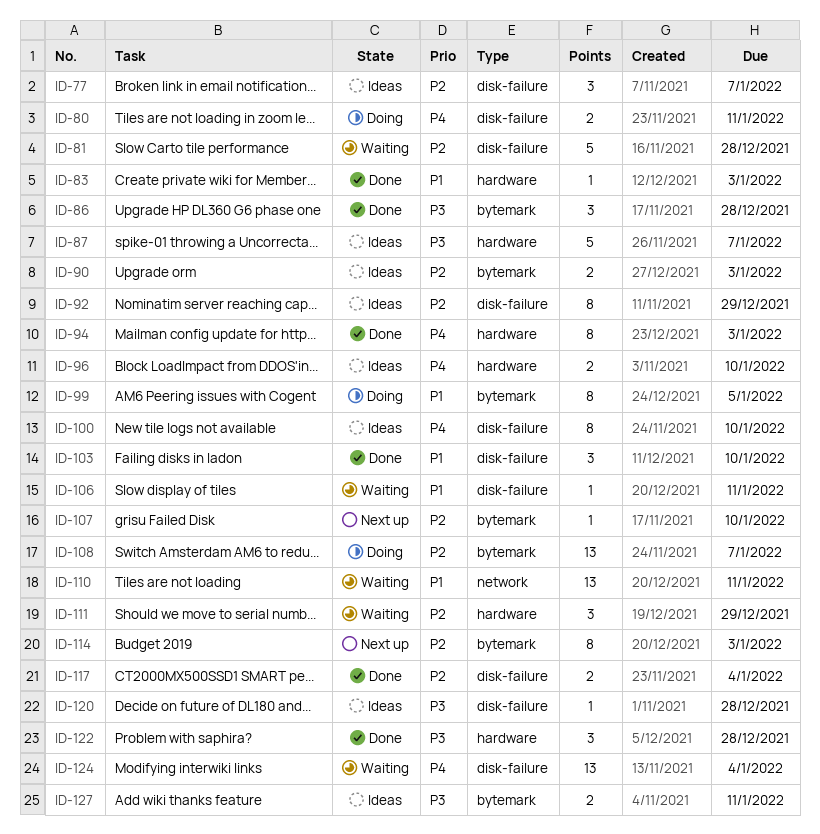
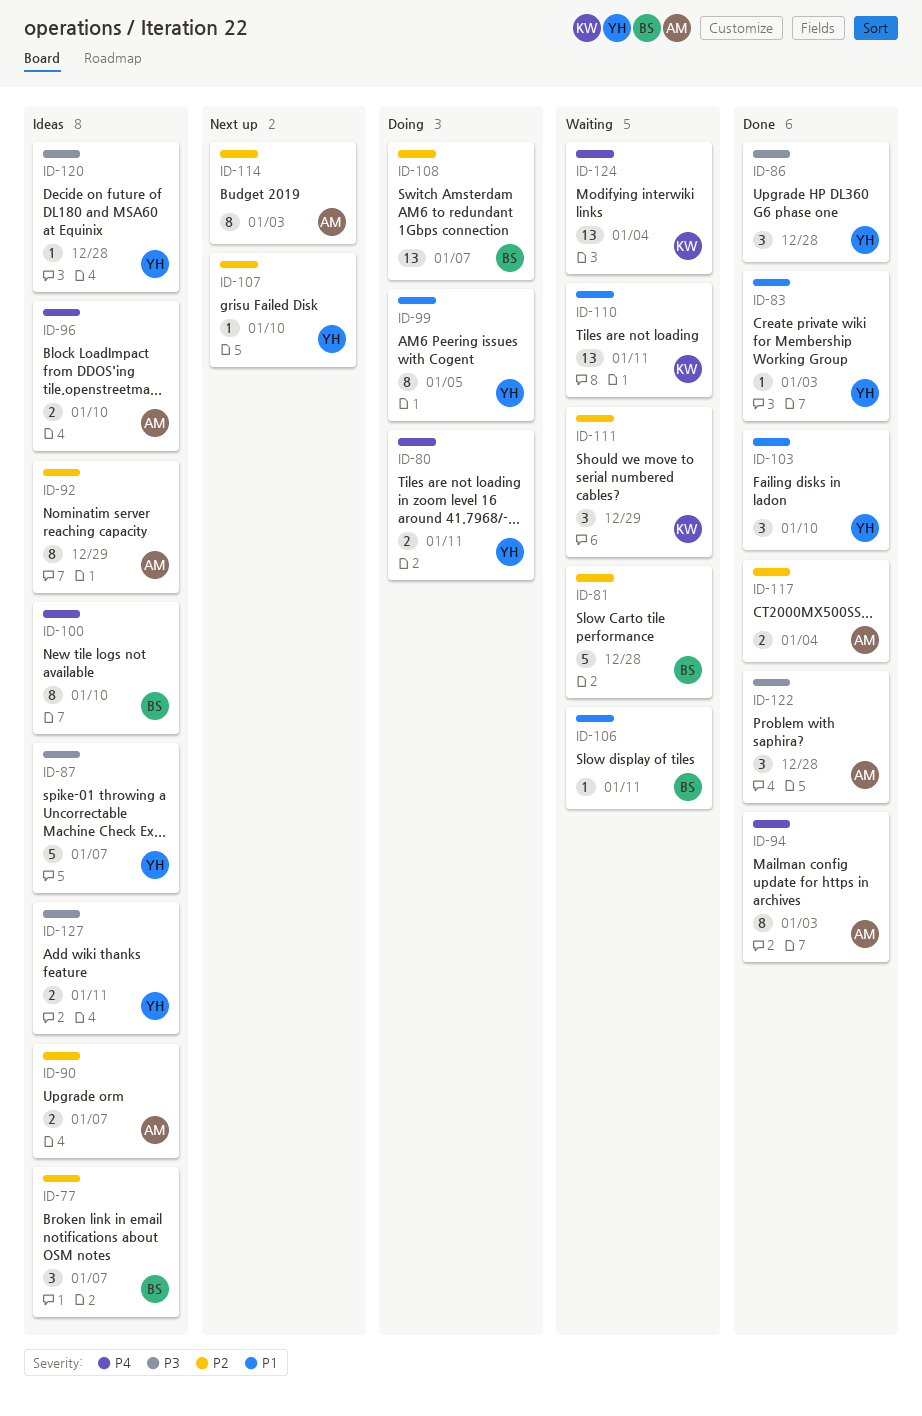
ID-90, due: Jan 3 -> Jan 7

